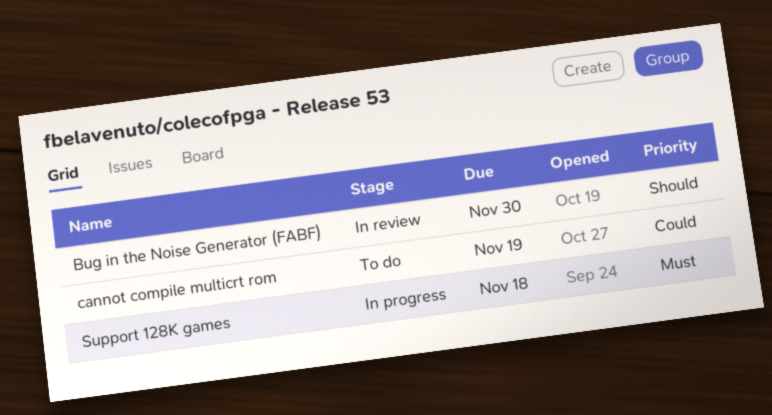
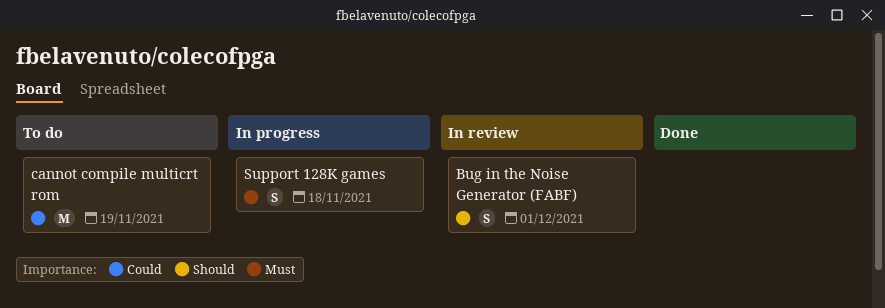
Bug in the Noise Generator (FABF), due: Nov 30 -> Dec 1

